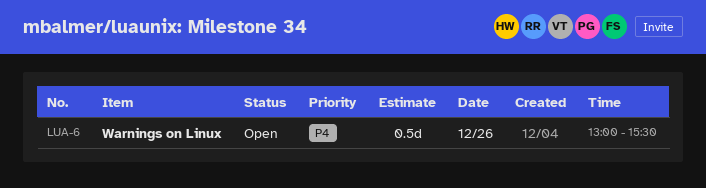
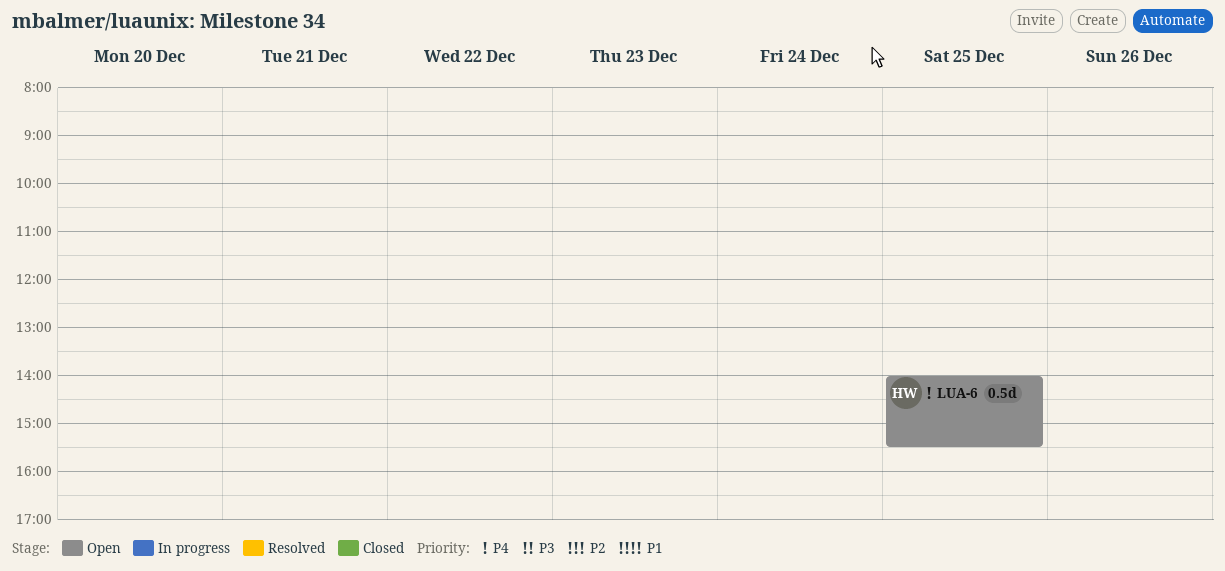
LUA-6, day: Dec 26 -> Dec 25
LUA-6, begins: 13:00 -> 14:00

